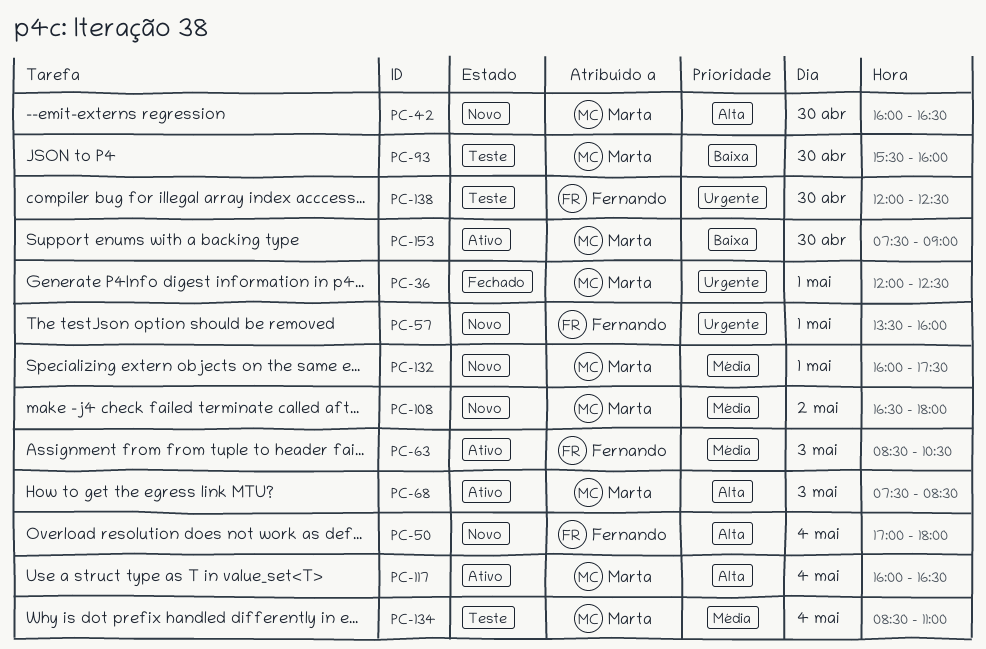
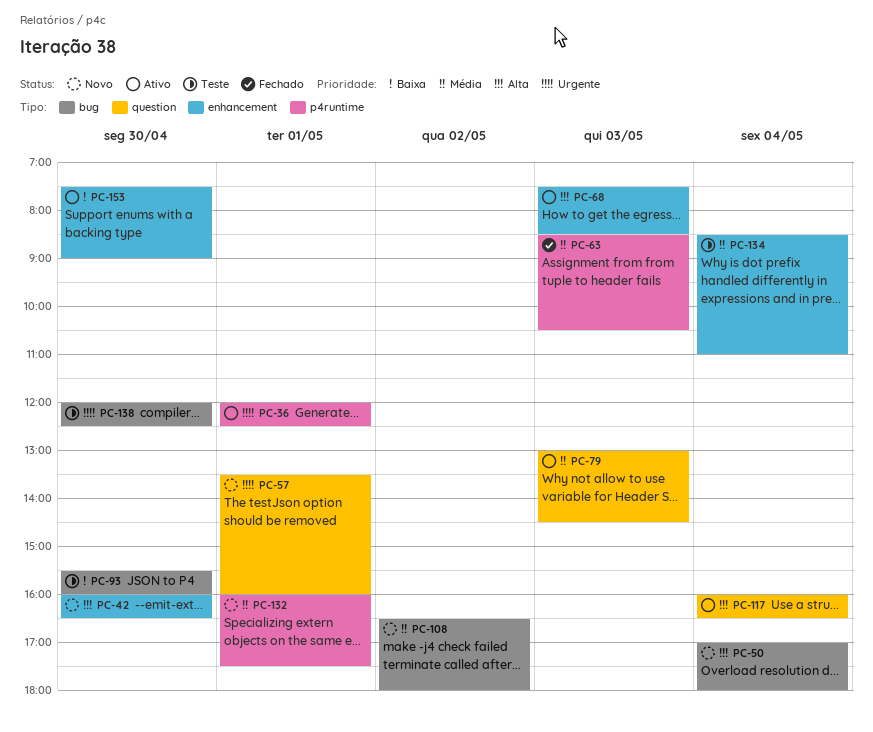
PC-36, status: Fechado -> Ativo
PC-63, status: Ativo -> Fechado
PC-79: none -> present

